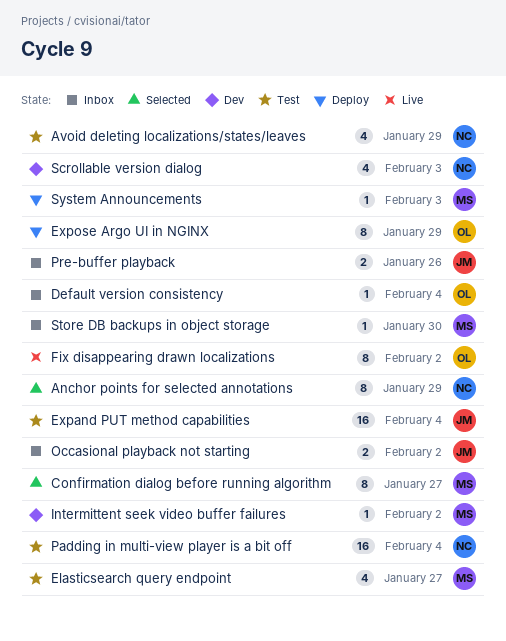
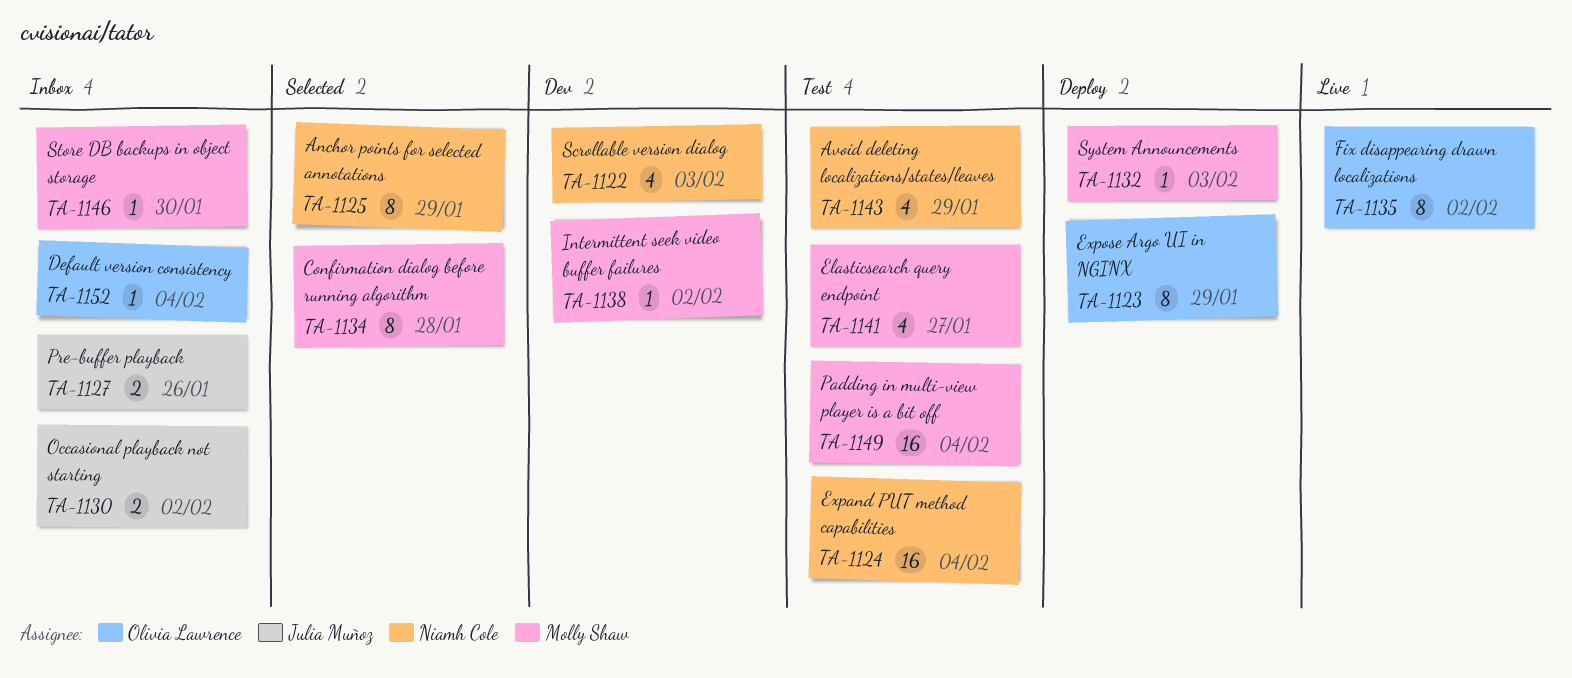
Confirmation dialog before running algorithm, due: Jan 27 -> Jan 28
Expand PUT method capabilities, owner: Julia Muñoz -> Niamh Cole
Padding in multi-view player is a bit off, owner: Niamh Cole -> Molly Shaw

